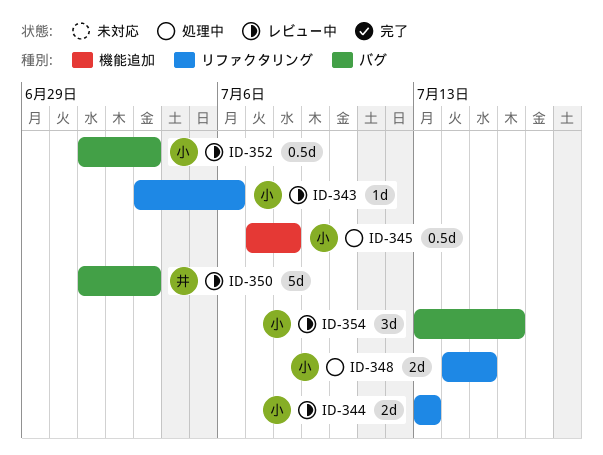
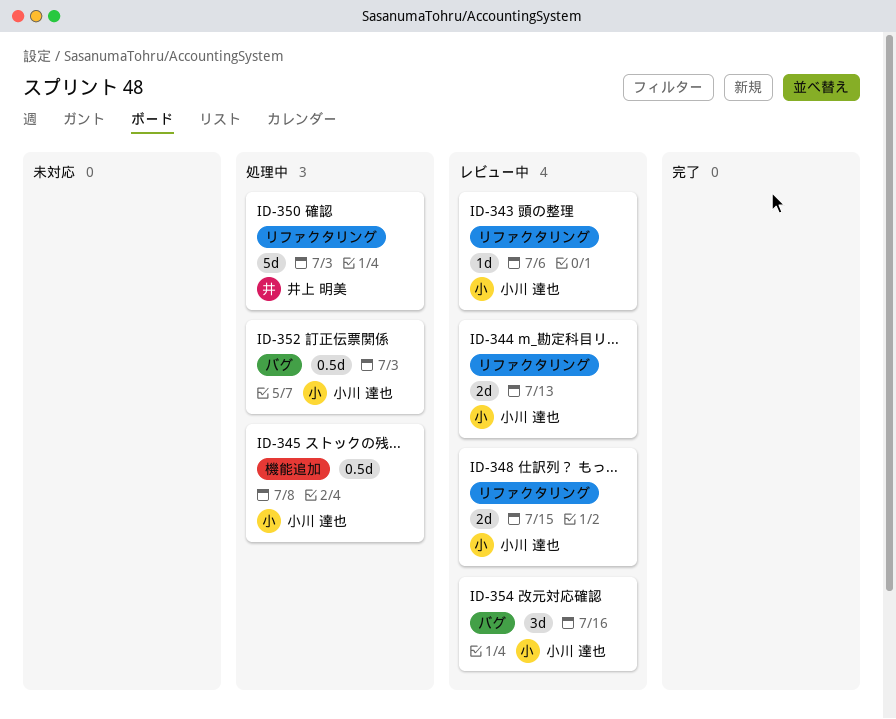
ID-348, status: 処理中 -> レビュー中
ID-350, status: レビュー中 -> 処理中
ID-350, label: バグ -> リファクタリング
ID-352, status: レビュー中 -> 処理中

